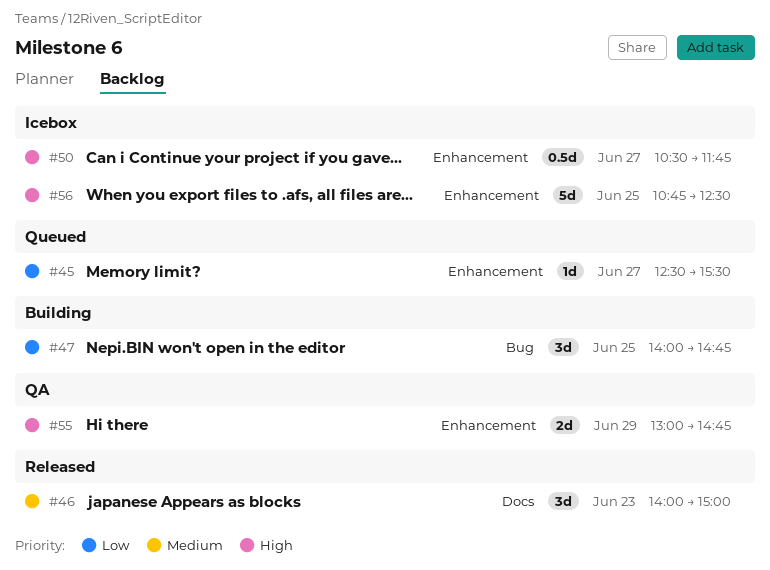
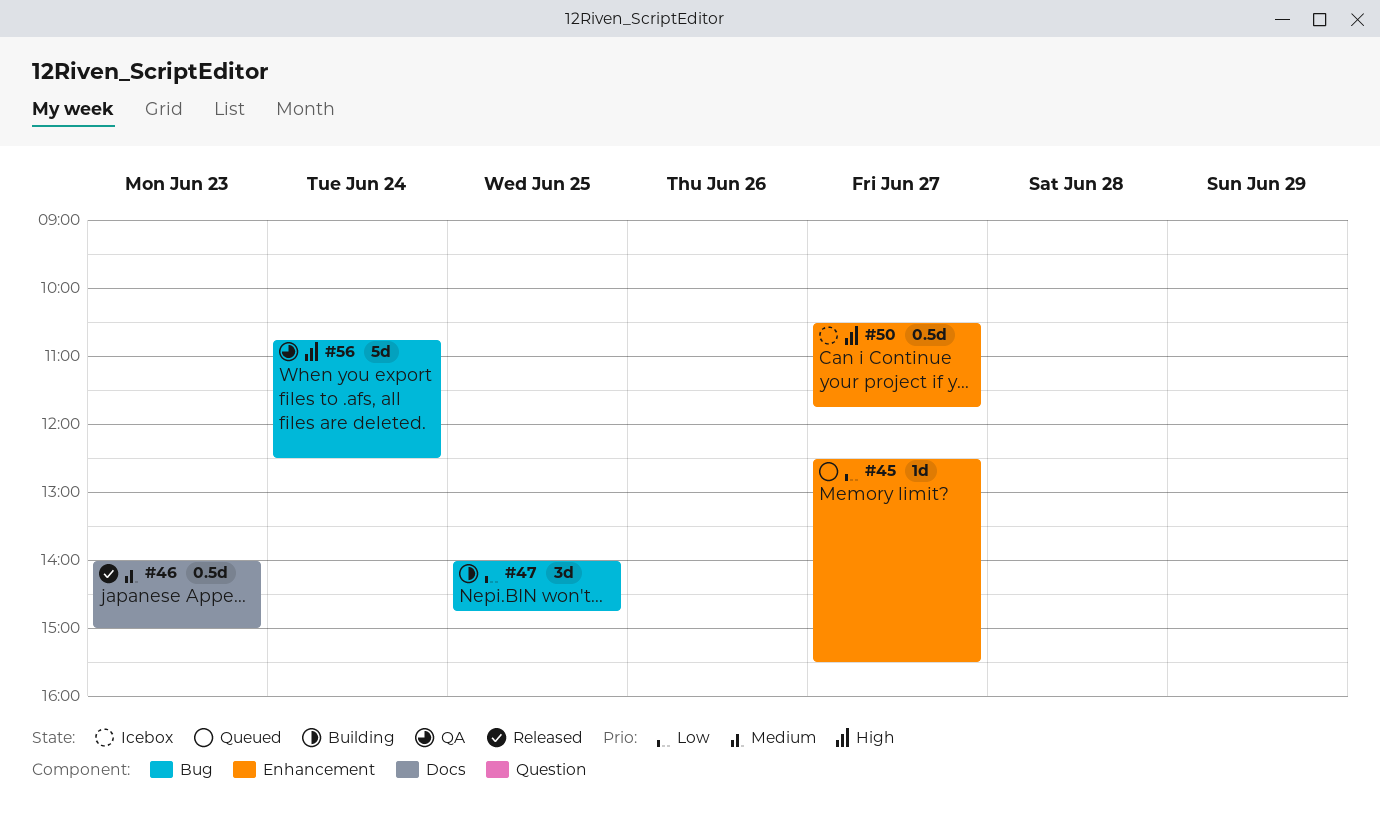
#46, estimate: 3d -> 0.5d
#55: present -> none
#56, status: Icebox -> QA
#56, label: Enhancement -> Bug
#56, day: Jun 25 -> Jun 24

